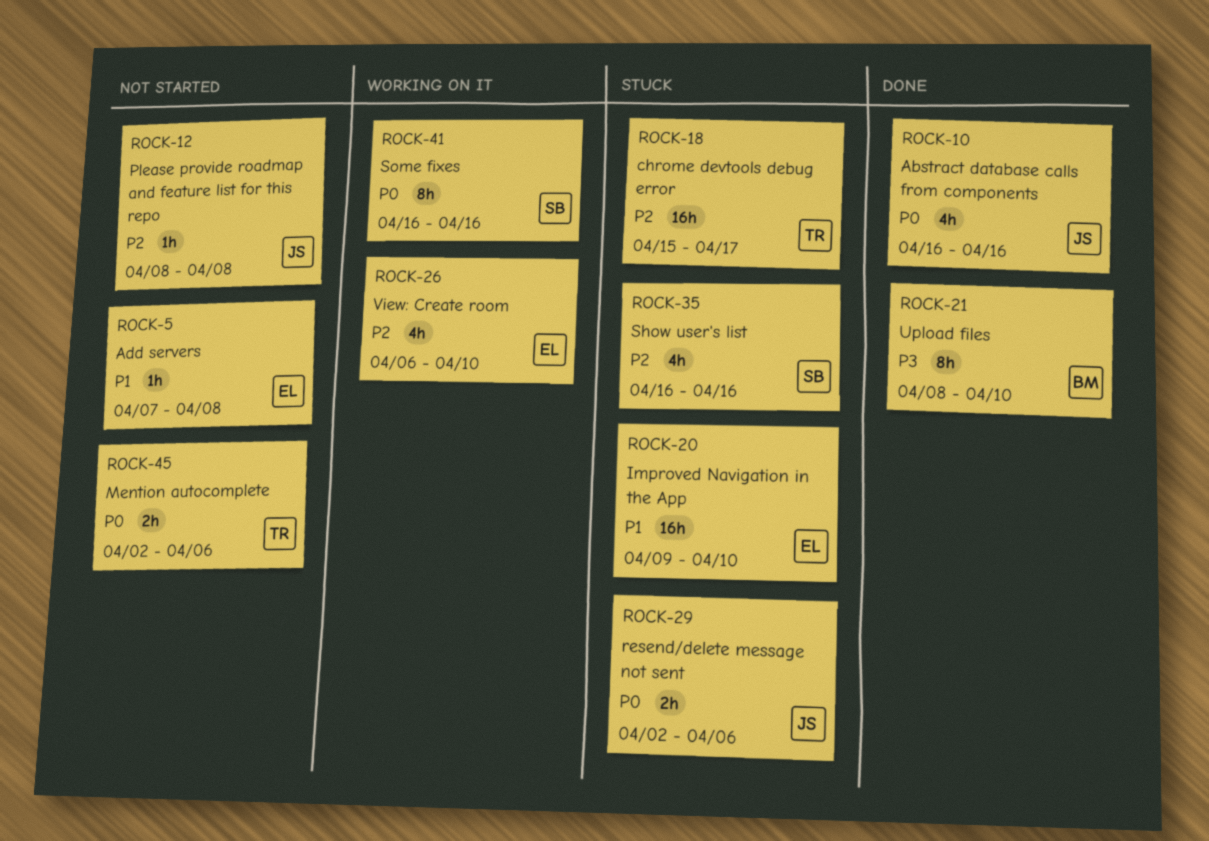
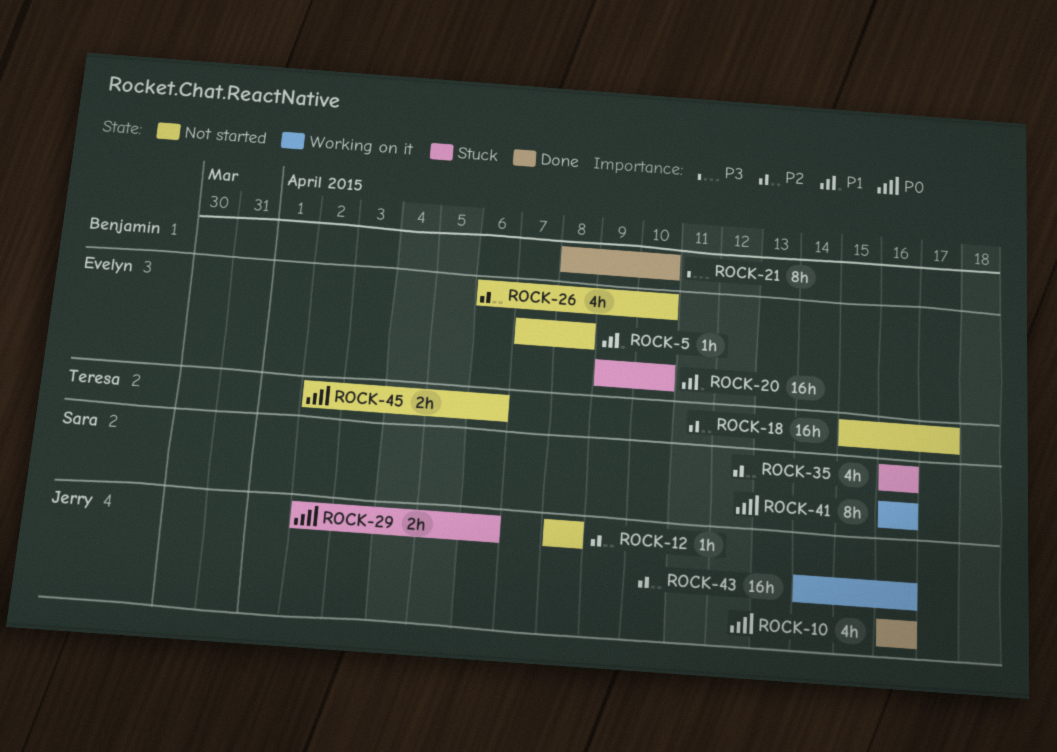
ROCK-18, status: Stuck -> Not started
ROCK-26, status: Working on it -> Not started
ROCK-43: none -> present

